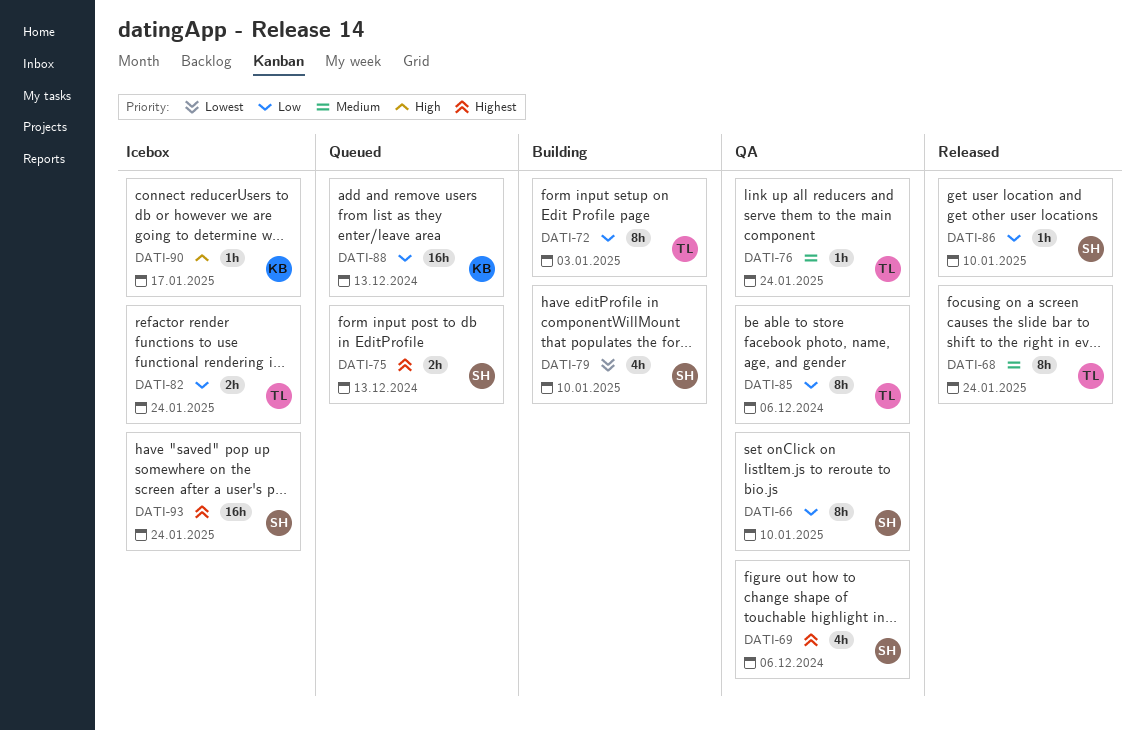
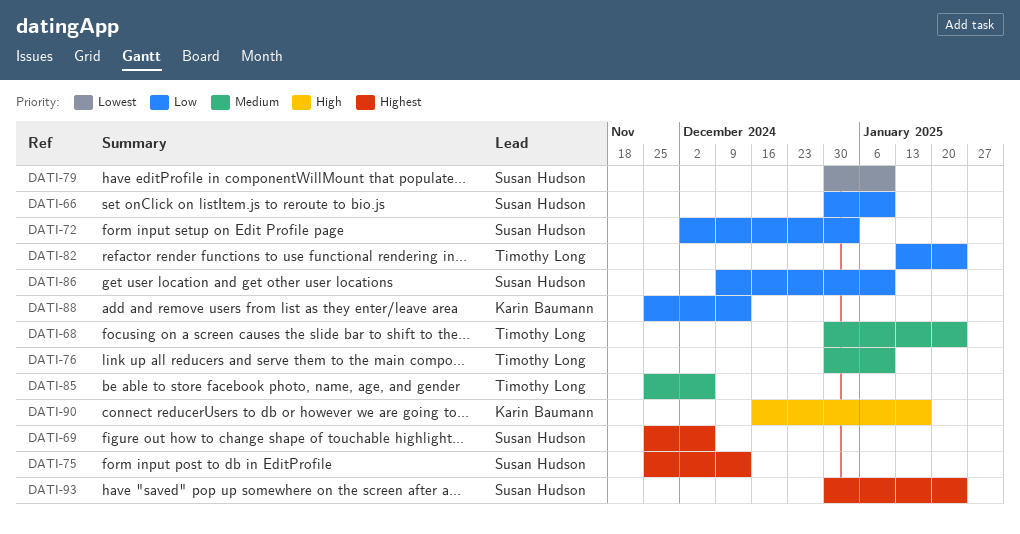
DATI-72, owner: Timothy Long -> Susan Hudson
DATI-76, due: Jan 24 -> Jan 10
DATI-85, priority: Low -> Medium

